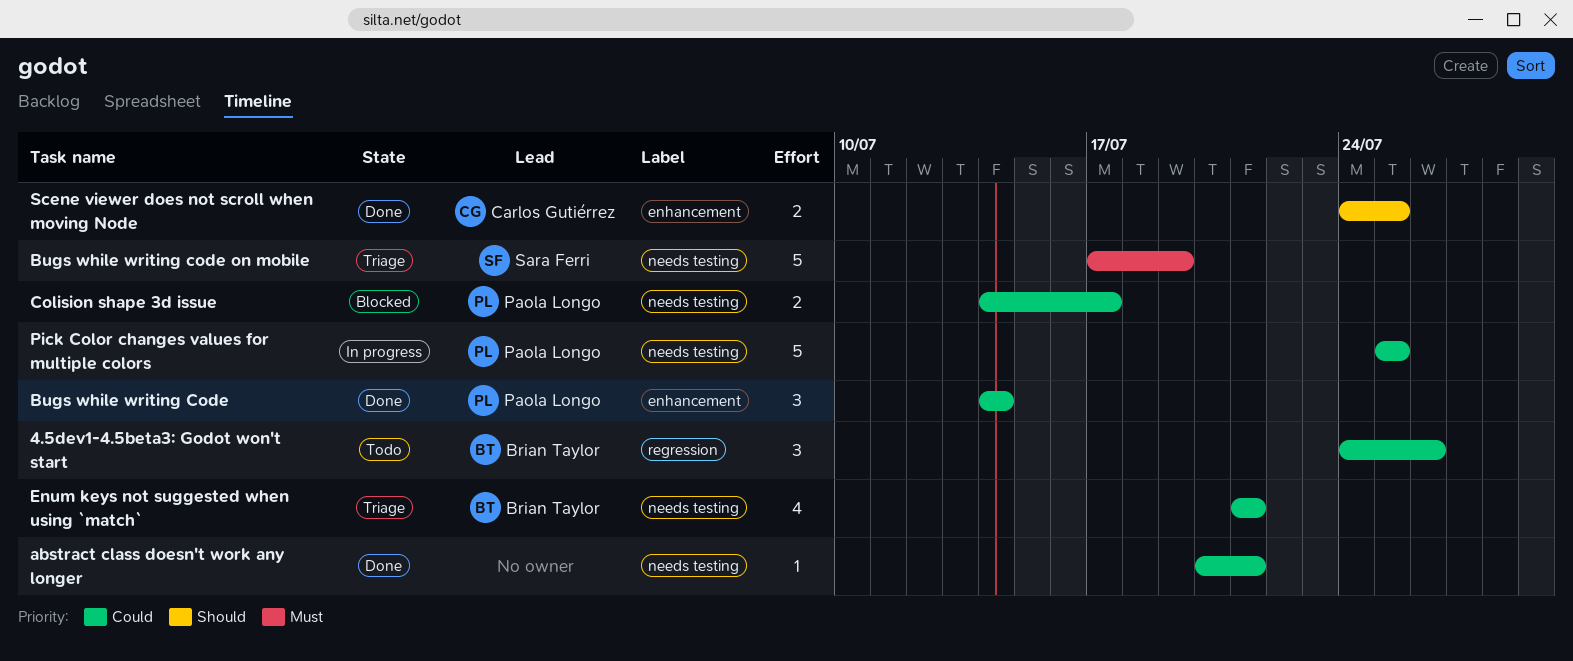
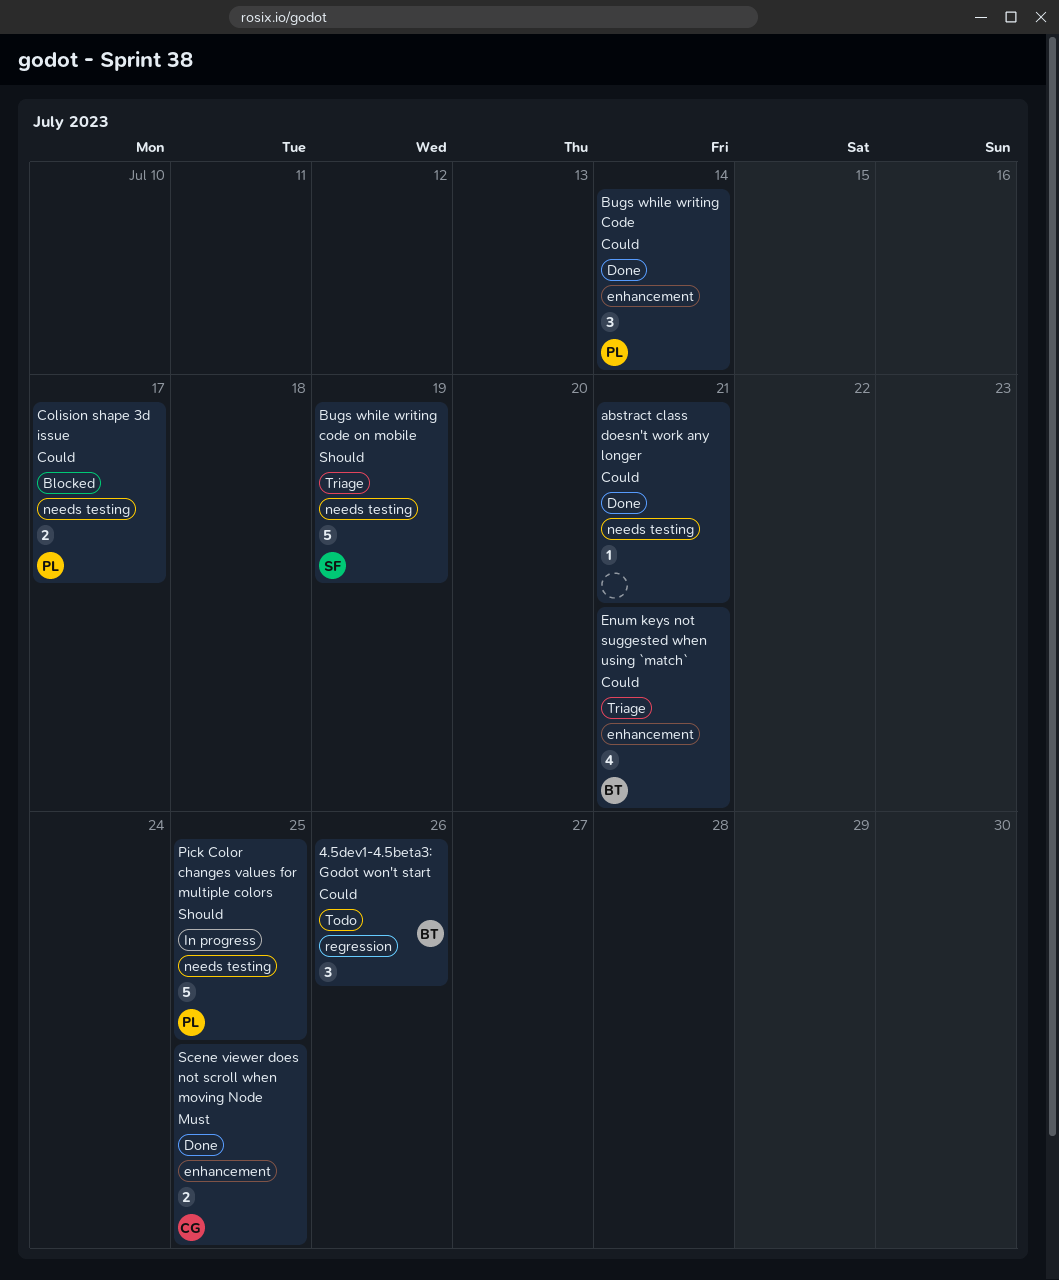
Bugs while writing code on mobile, priority: Must -> Should
Enum keys not suggested when using `match`, label: needs testing -> enhancement
Pick Color changes values for multiple colors, priority: Could -> Should
Scene viewer does not scroll when moving Node, priority: Should -> Must

